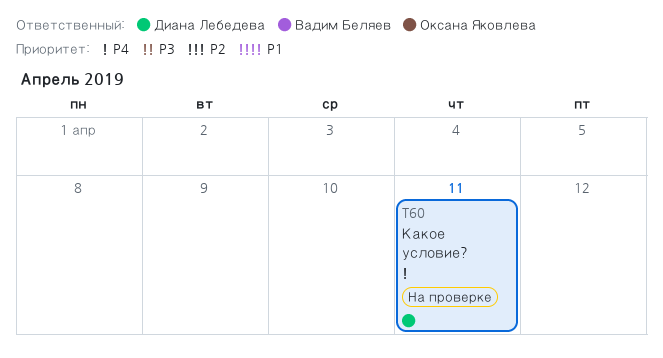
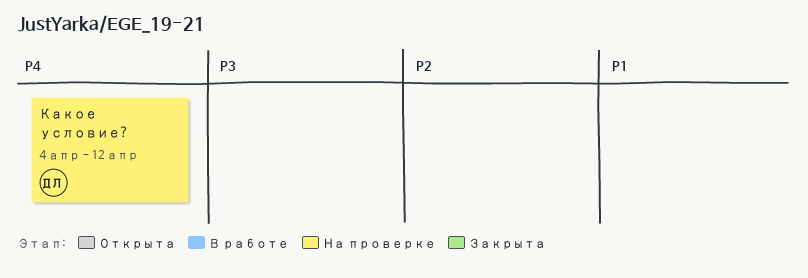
Какое условие?, due: Apr 11 -> Apr 12

